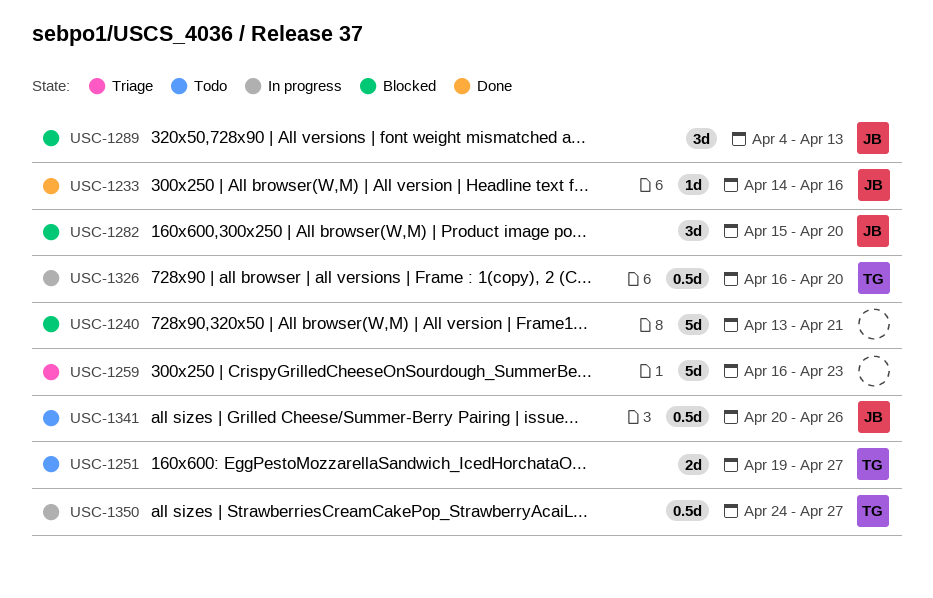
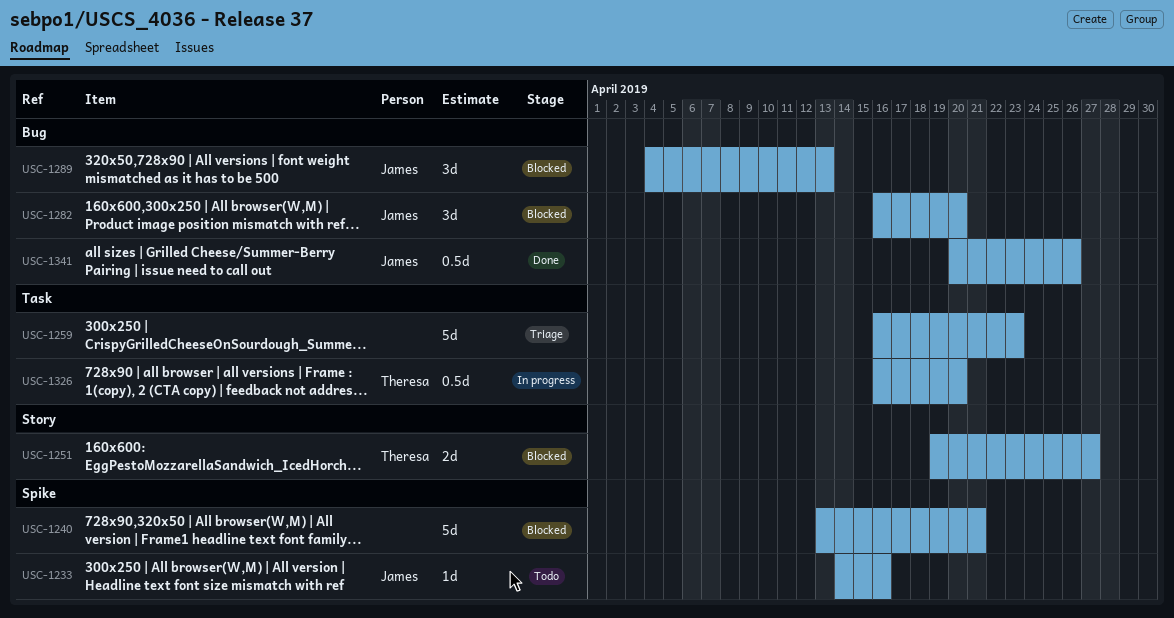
USC-1233, status: Done -> Todo
USC-1251, status: Todo -> Blocked
USC-1282, start: Apr 15 -> Apr 16
USC-1341, status: Todo -> Done
USC-1350: present -> none

